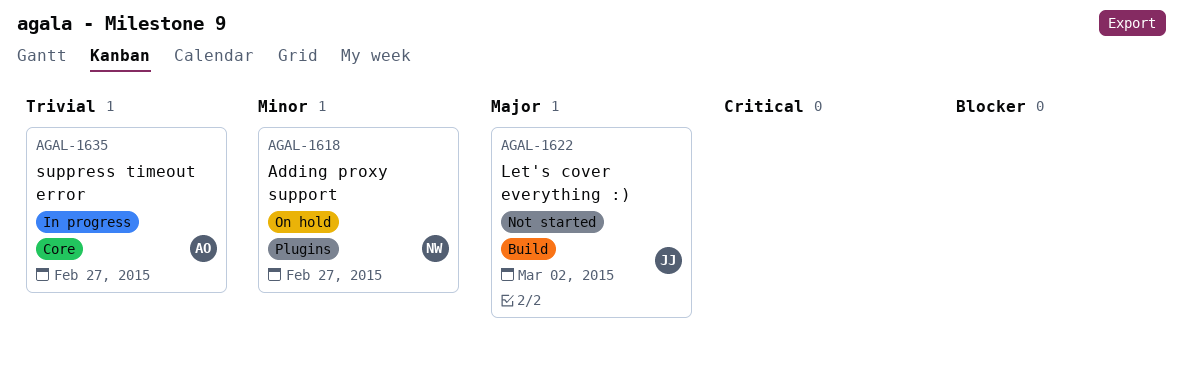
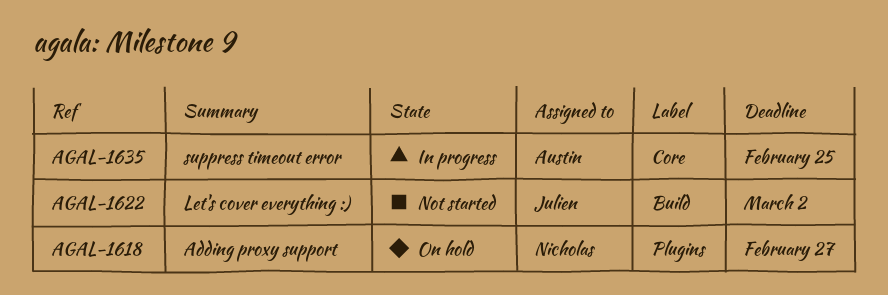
AGAL-1635, due: Feb 27 -> Feb 25

